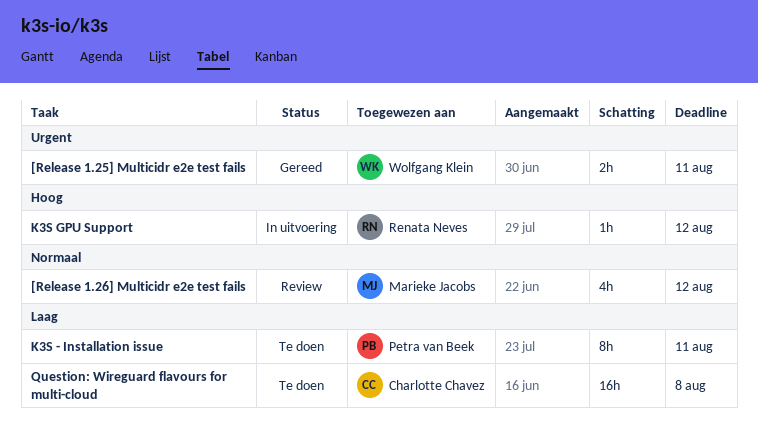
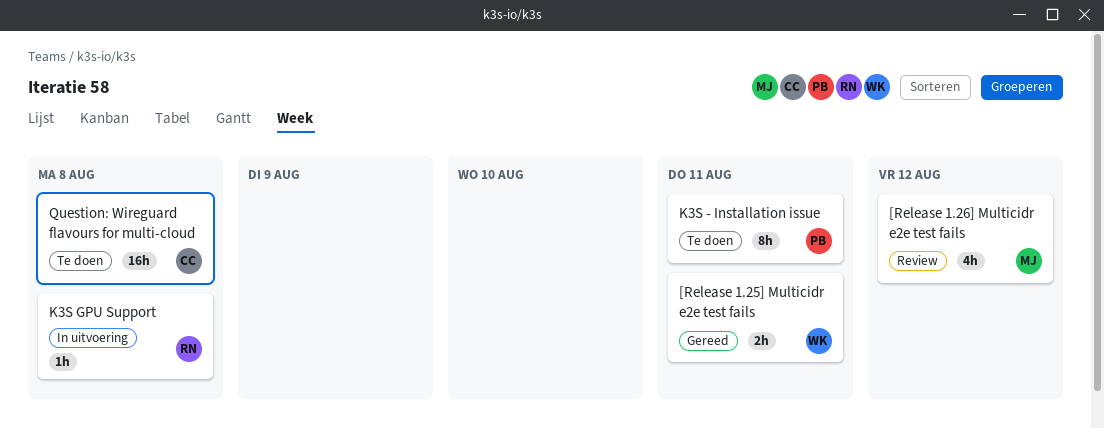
K3S GPU Support, due: Aug 12 -> Aug 8

